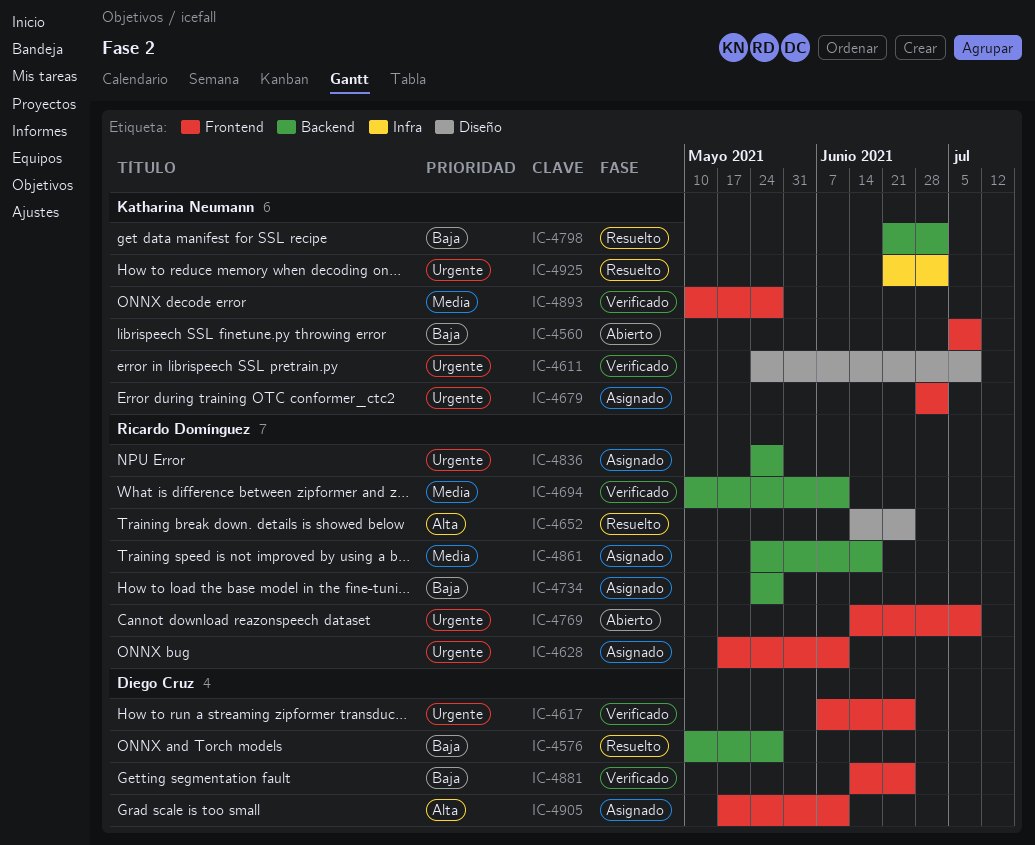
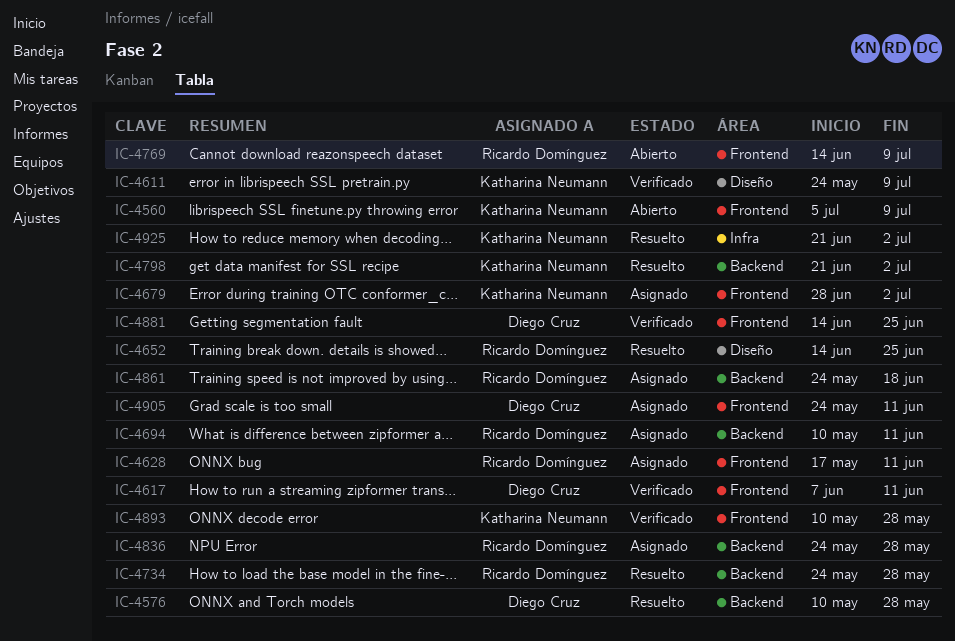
IC-4617, due: Jun 25 -> Jun 11
IC-4694, status: Verificado -> Asignado
IC-4734, status: Asignado -> Resuelto
IC-4905, start: May 17 -> May 24

